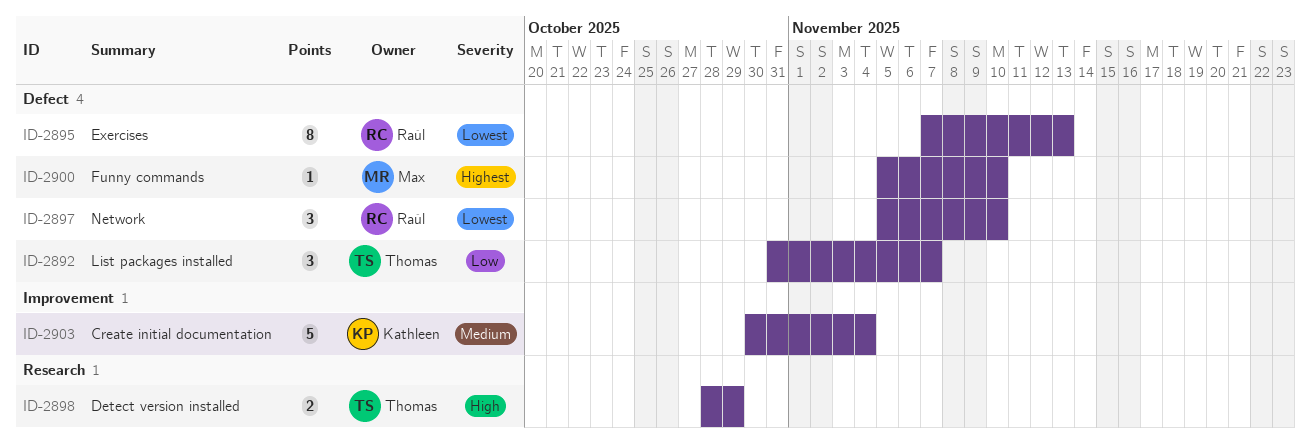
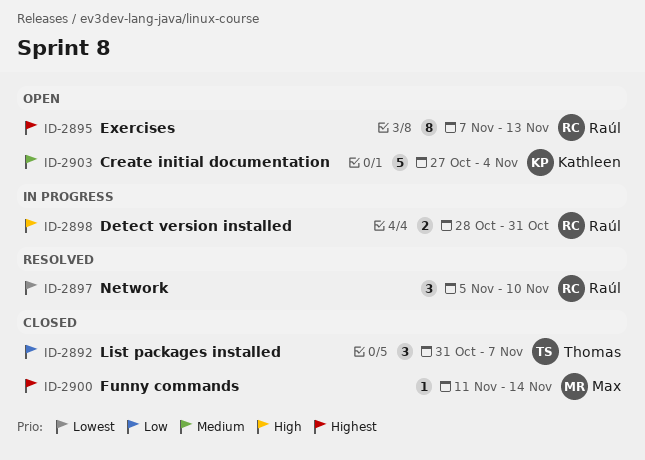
ID-2895, priority: Lowest -> Highest
ID-2898, owner: Thomas -> Raúl
ID-2898, due: Oct 29 -> Oct 31
ID-2900, start: Nov 5 -> Nov 11
ID-2900, due: Nov 10 -> Nov 14
ID-2903, start: Oct 30 -> Oct 27

